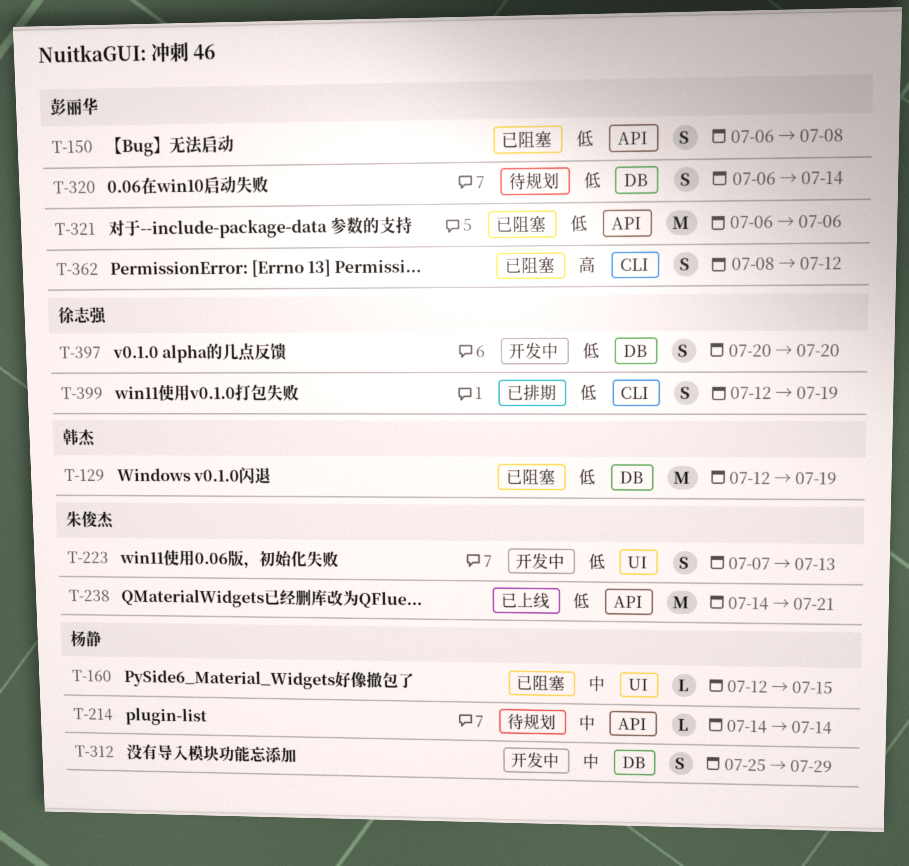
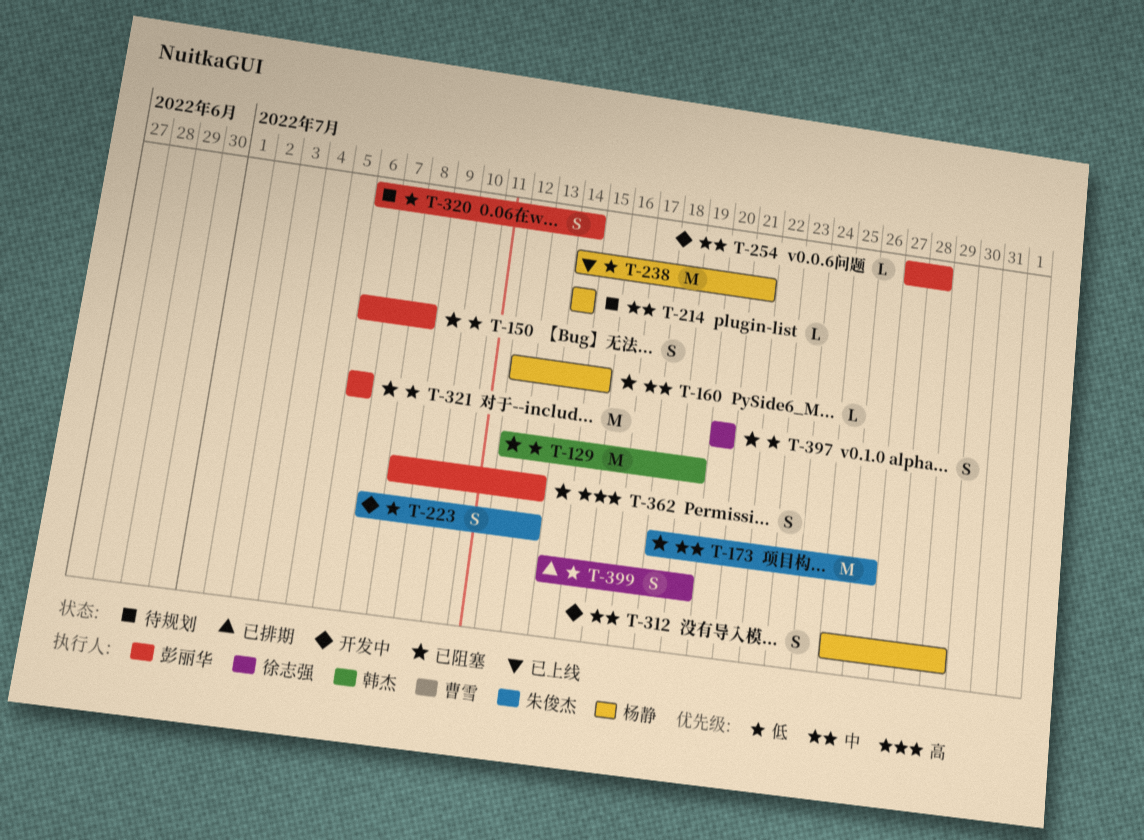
T-173: none -> present
T-238, owner: 朱俊杰 -> 杨静
T-254: none -> present
T-362, due: Jul 12 -> Jul 13
T-397, status: 开发中 -> 已阻塞
T-399, start: Jul 12 -> Jul 14

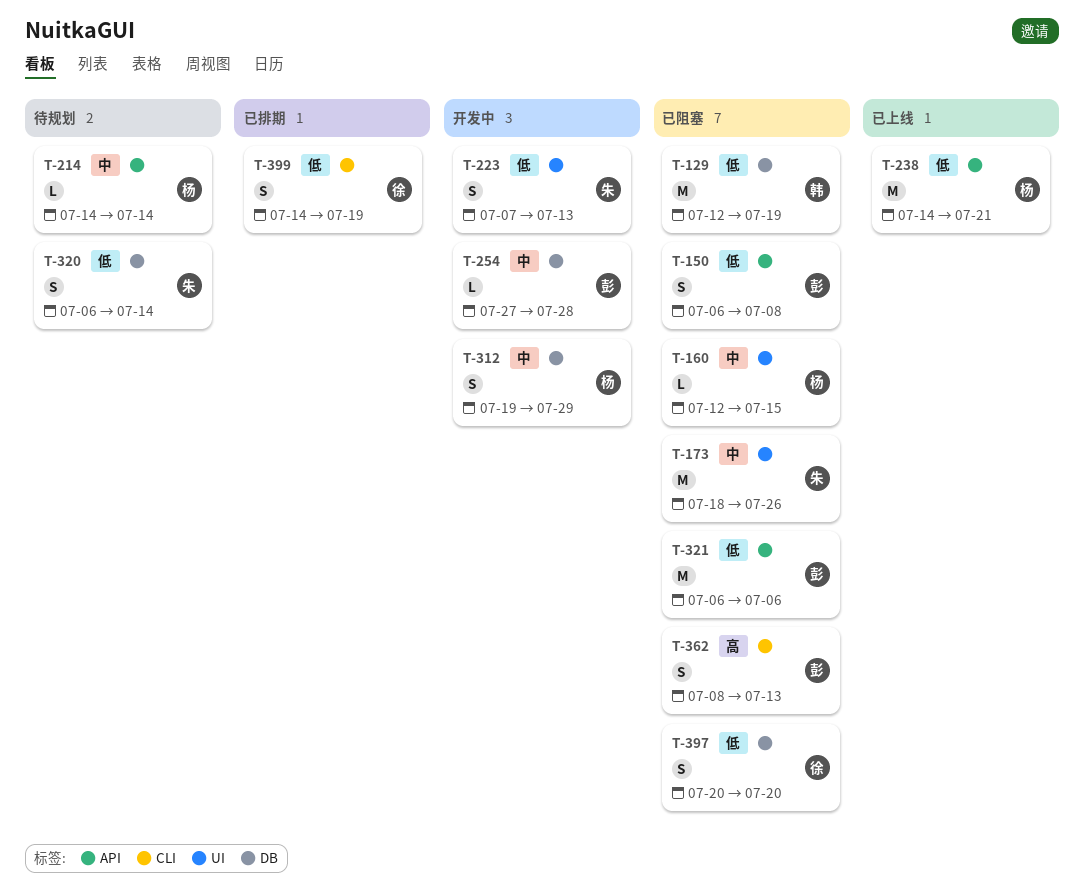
T-312, start: Jul 25 -> Jul 19
T-320, owner: 彭丽华 -> 朱俊杰

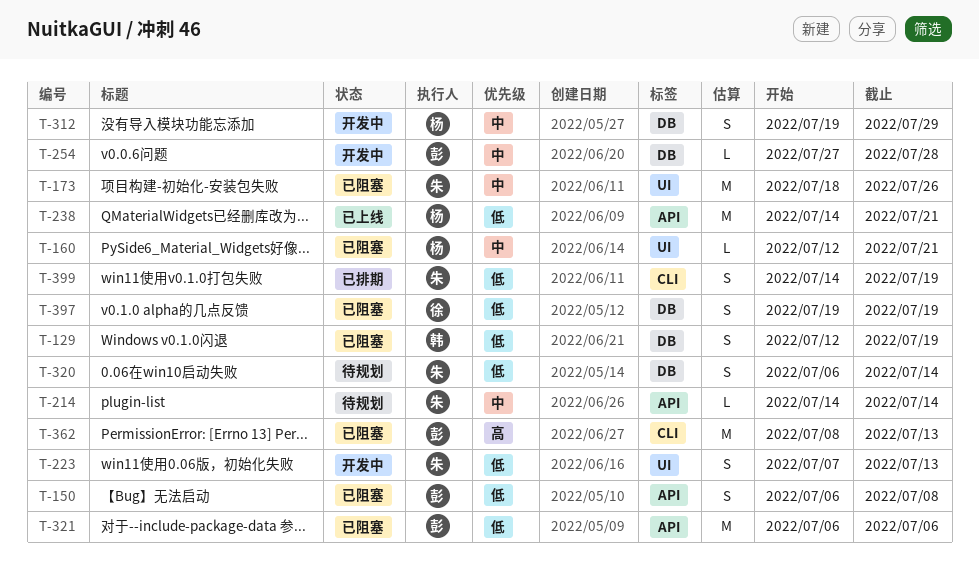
T-129, estimate: M -> S
T-160, due: Jul 15 -> Jul 21
T-214, owner: 杨 -> 朱
T-362, estimate: S -> M
T-397, start: Jul 20 -> Jul 19
T-397, due: Jul 20 -> Jul 19
T-399, owner: 徐 -> 朱

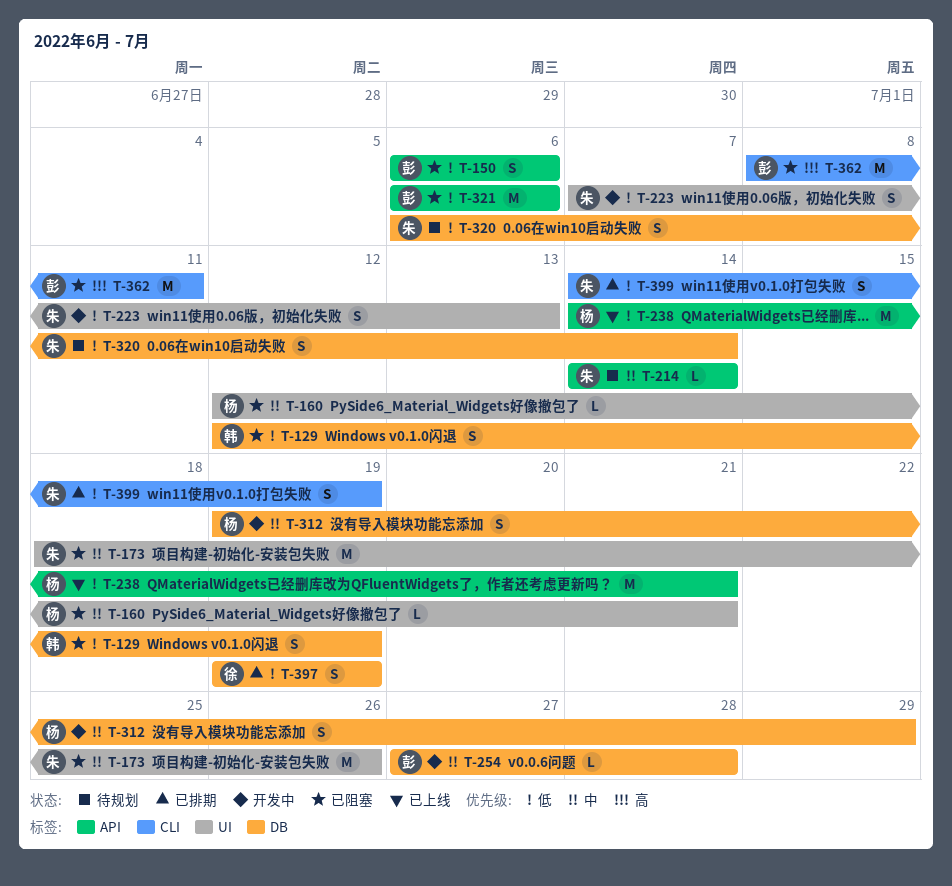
T-150, due: Jul 8 -> Jul 6
T-362, due: Jul 13 -> Jul 11
T-397, status: 已阻塞 -> 已排期

